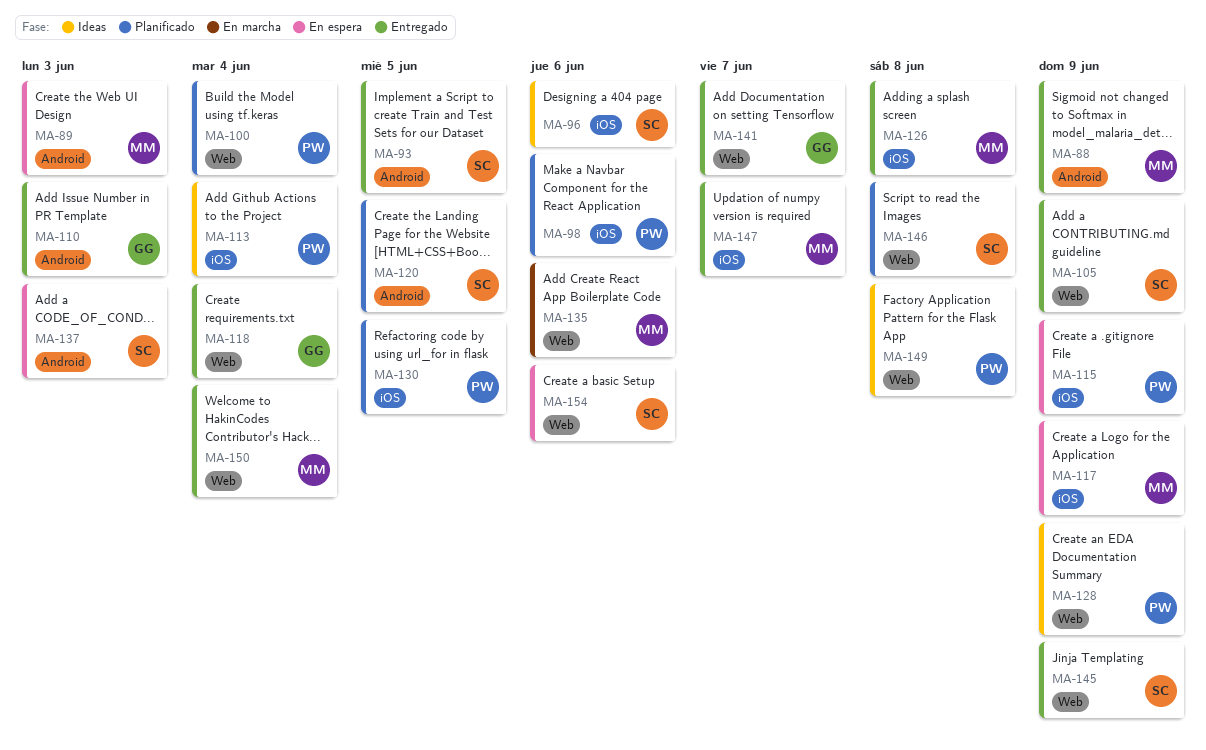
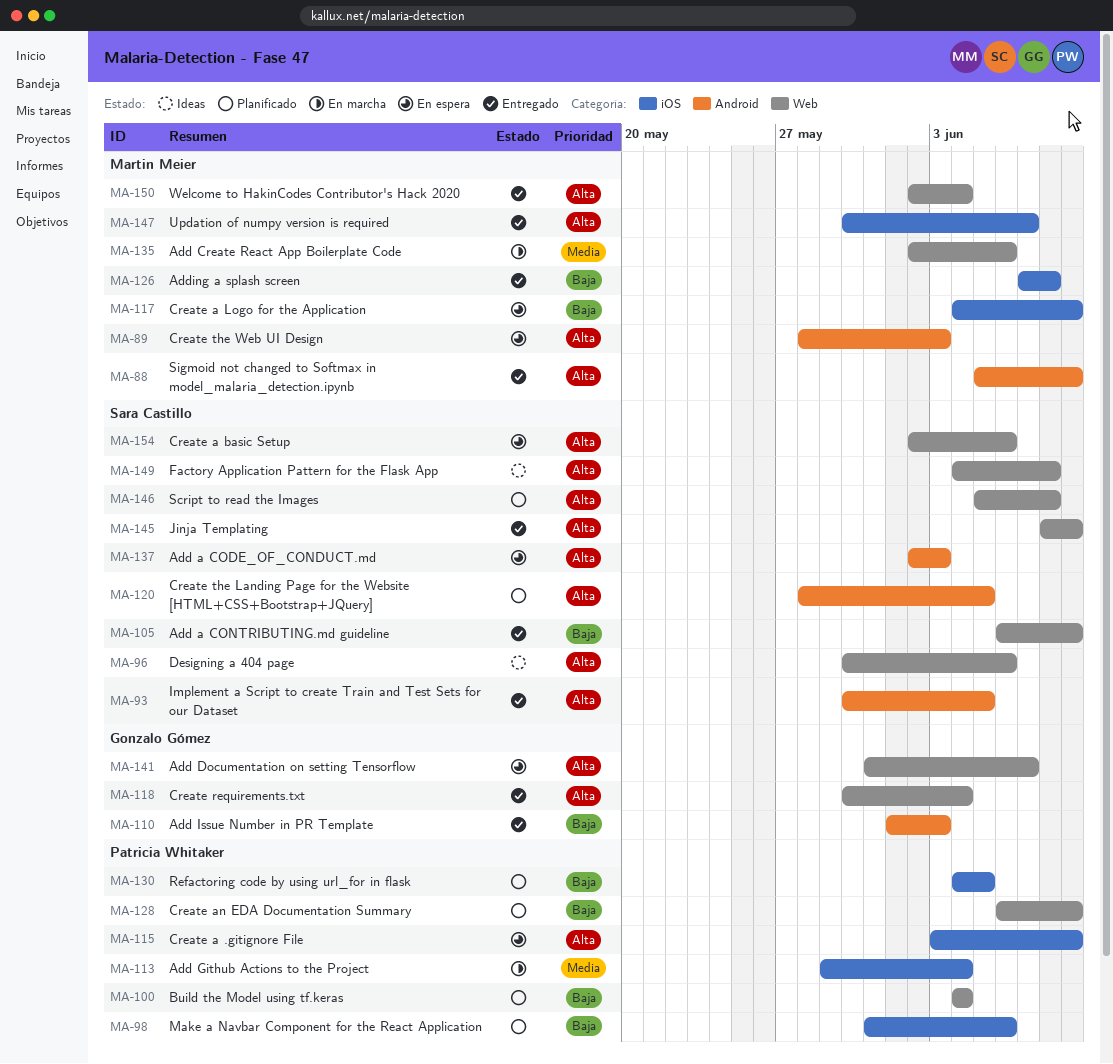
MA-96, label: iOS -> Web
MA-113, status: Ideas -> En marcha
MA-128, status: Ideas -> Planificado
MA-141, status: Entregado -> En espera
MA-149, owner: Patricia Whitaker -> Sara Castillo

